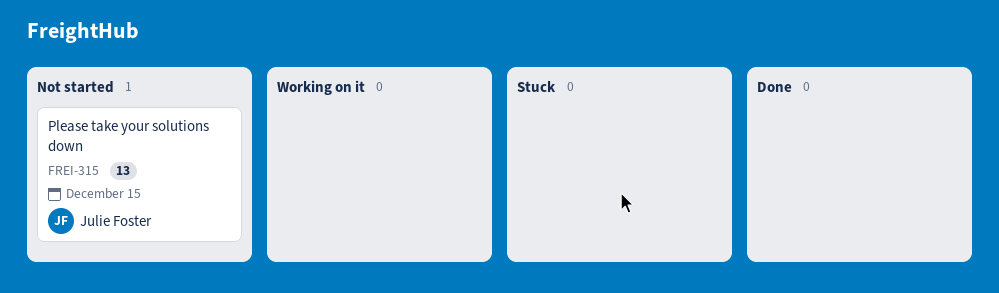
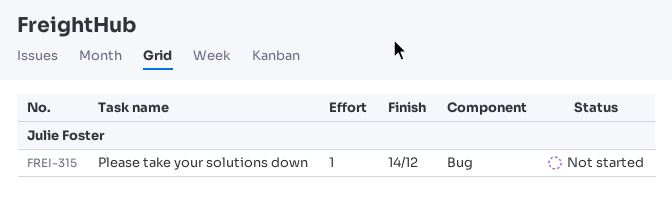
FREI-315, estimate: 13 -> 1
FREI-315, due: Dec 15 -> Dec 14

